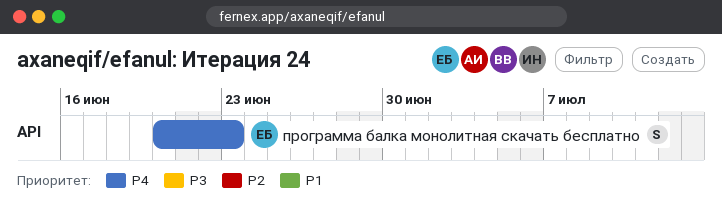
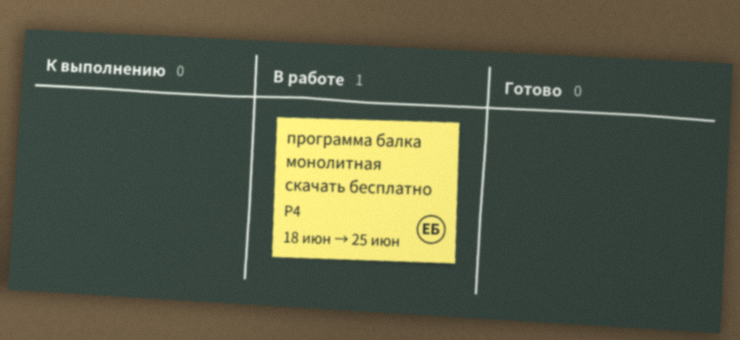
программа балка монолитная скачать бесплатно, start: Jun 20 -> Jun 18
программа балка монолитная скачать бесплатно, due: Jun 23 -> Jun 25

